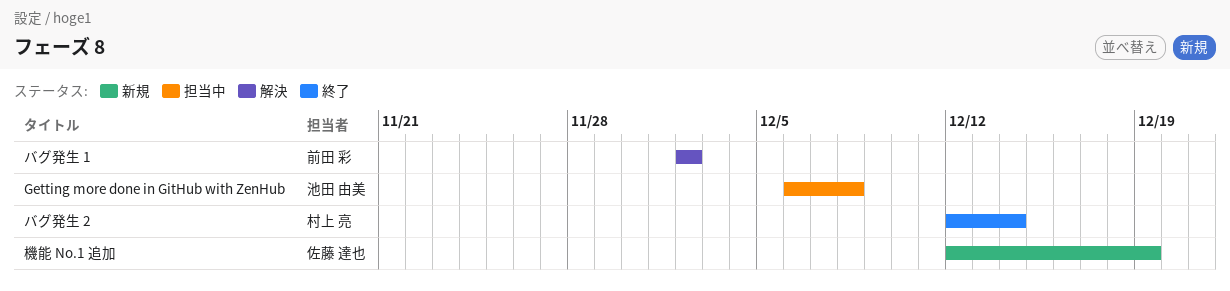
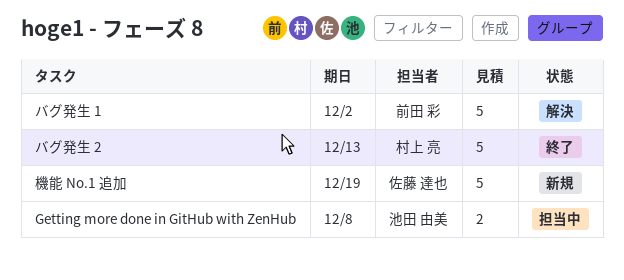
バグ発生 2, due: Dec 14 -> Dec 13

